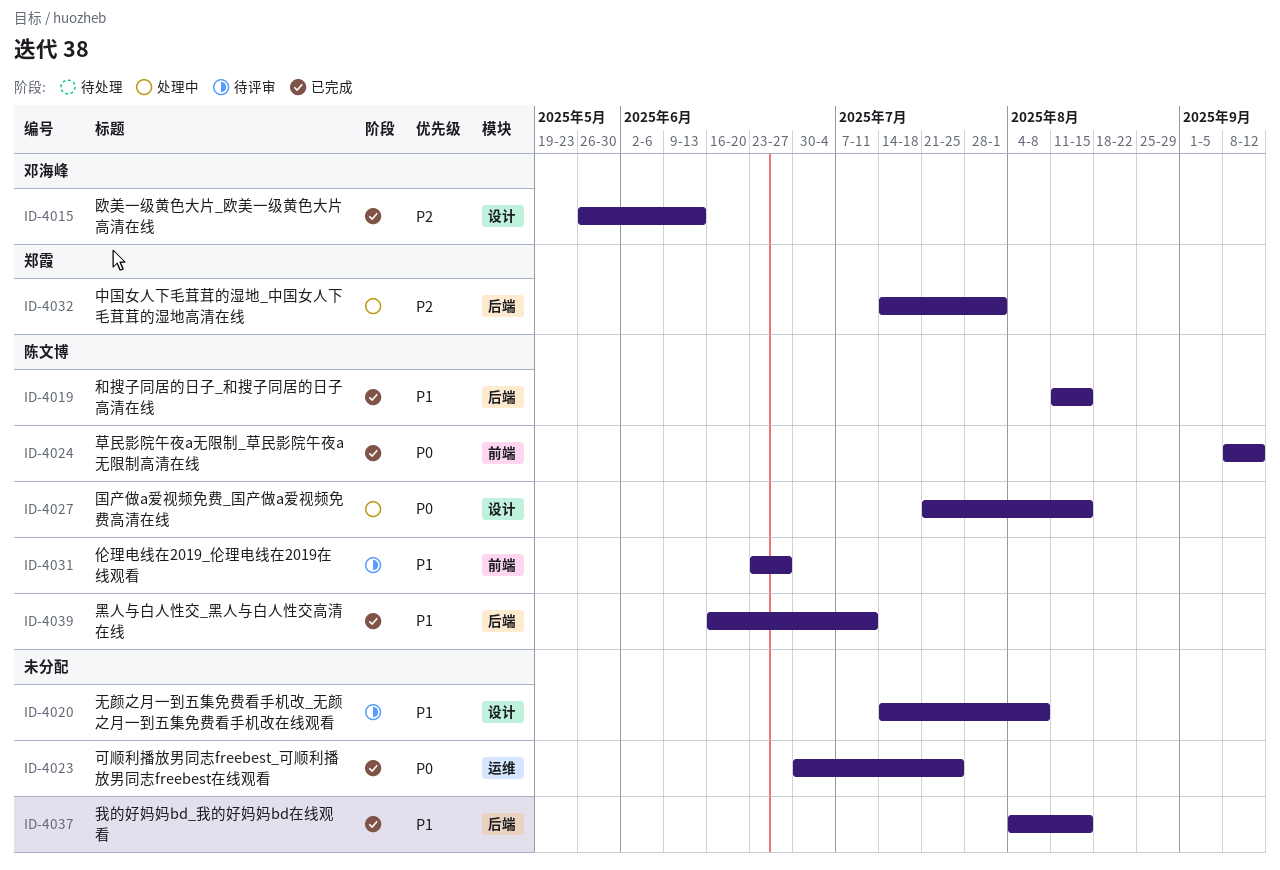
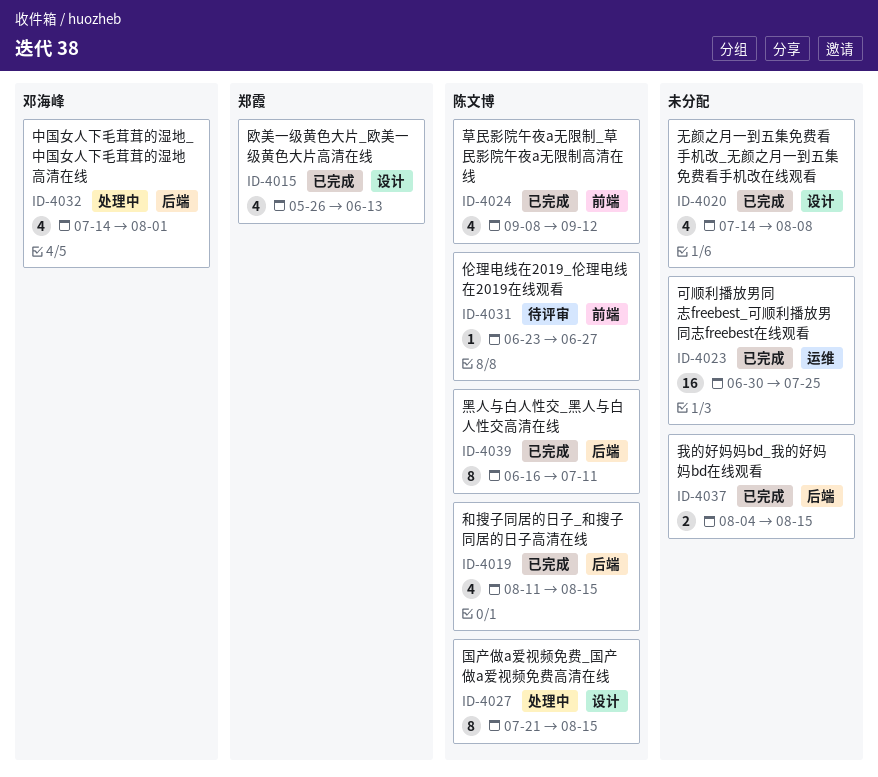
ID-4015, owner: 邓海峰 -> 郑霞
ID-4020, status: 待评审 -> 已完成
ID-4032, owner: 郑霞 -> 邓海峰

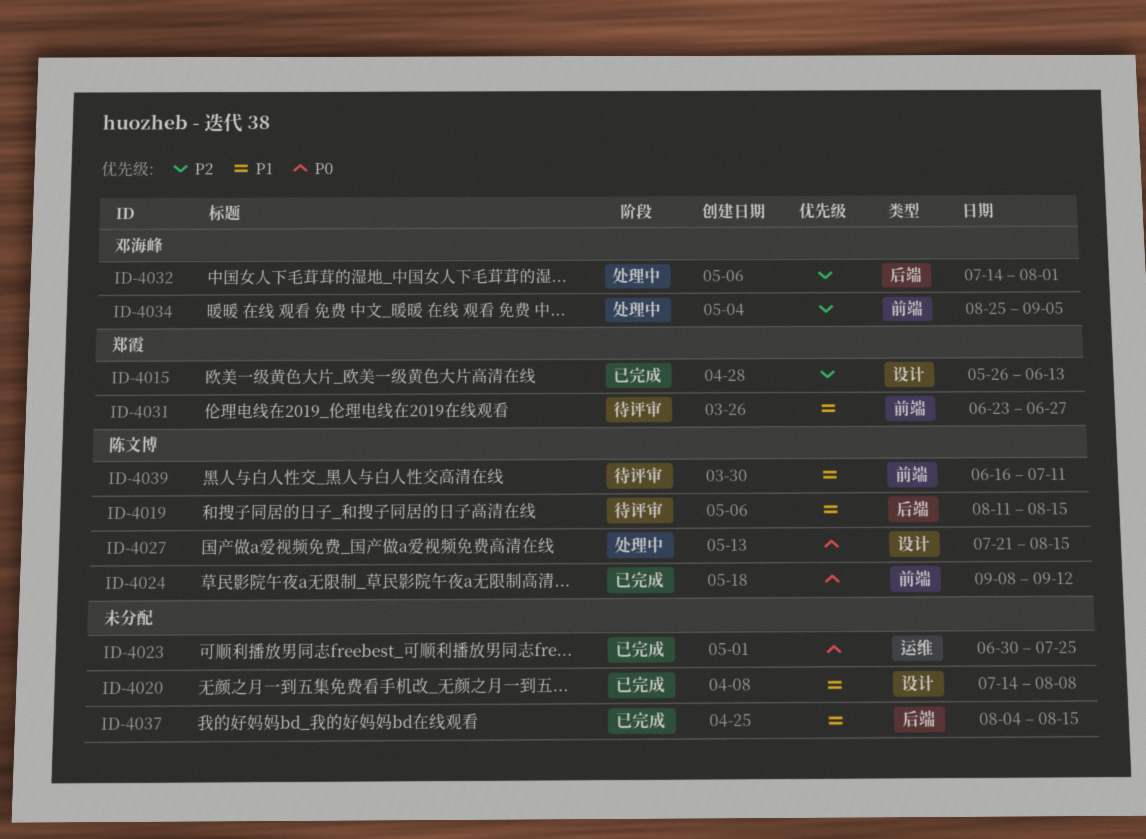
ID-4019, status: 已完成 -> 待评审
ID-4031, owner: 陈文博 -> 郑霞
ID-4034: none -> present
ID-4039, status: 已完成 -> 待评审
ID-4039, label: 后端 -> 前端

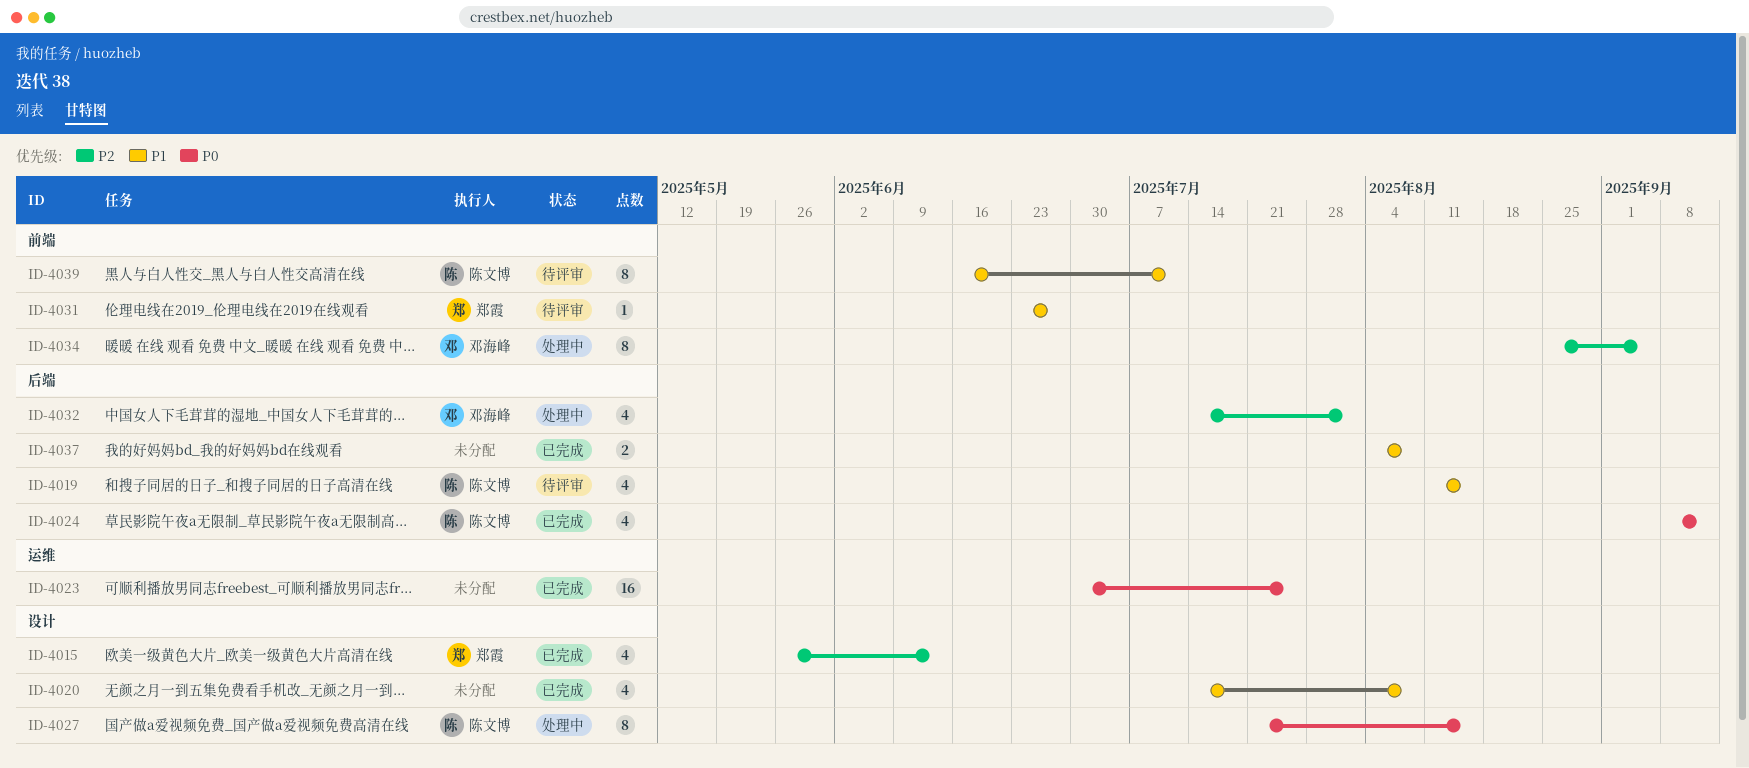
ID-4024, label: 前端 -> 后端
ID-4037, due: Aug 15 -> Aug 8

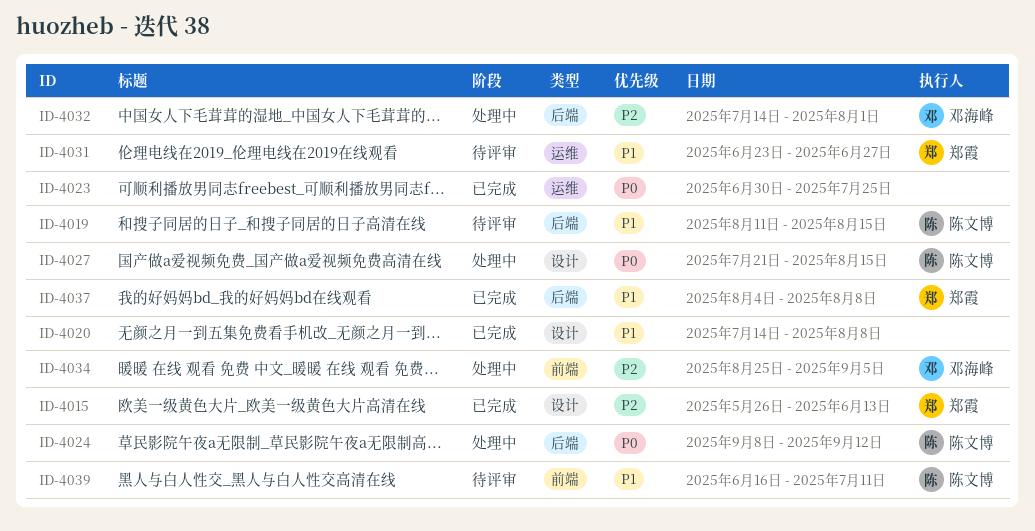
ID-4024, status: 已完成 -> 处理中
ID-4031, label: 前端 -> 运维
ID-4037, owner: none -> 郑霞

